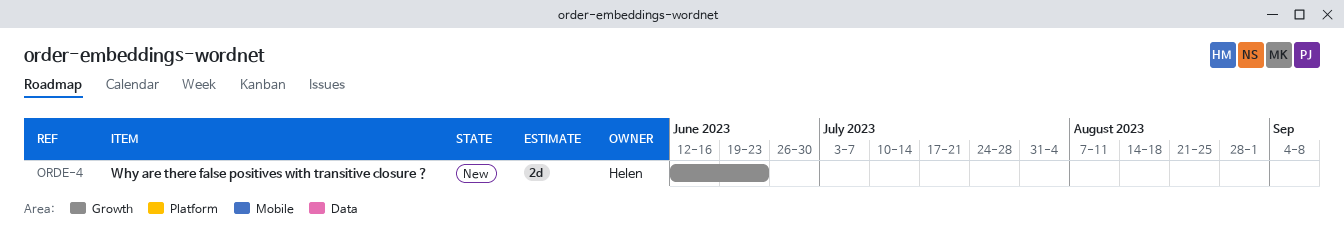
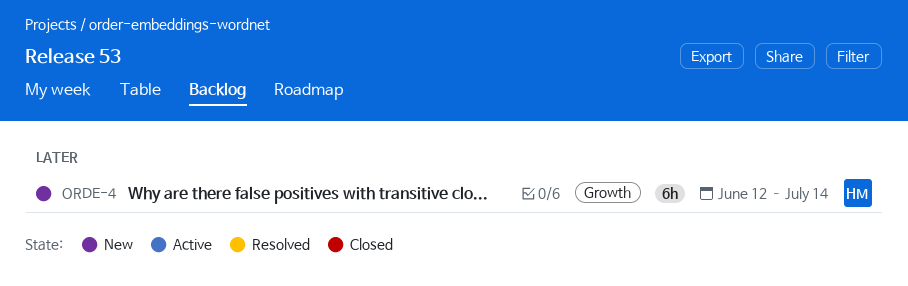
ORDE-4, estimate: 2d -> 6h
ORDE-4, due: Jun 23 -> Jul 14

